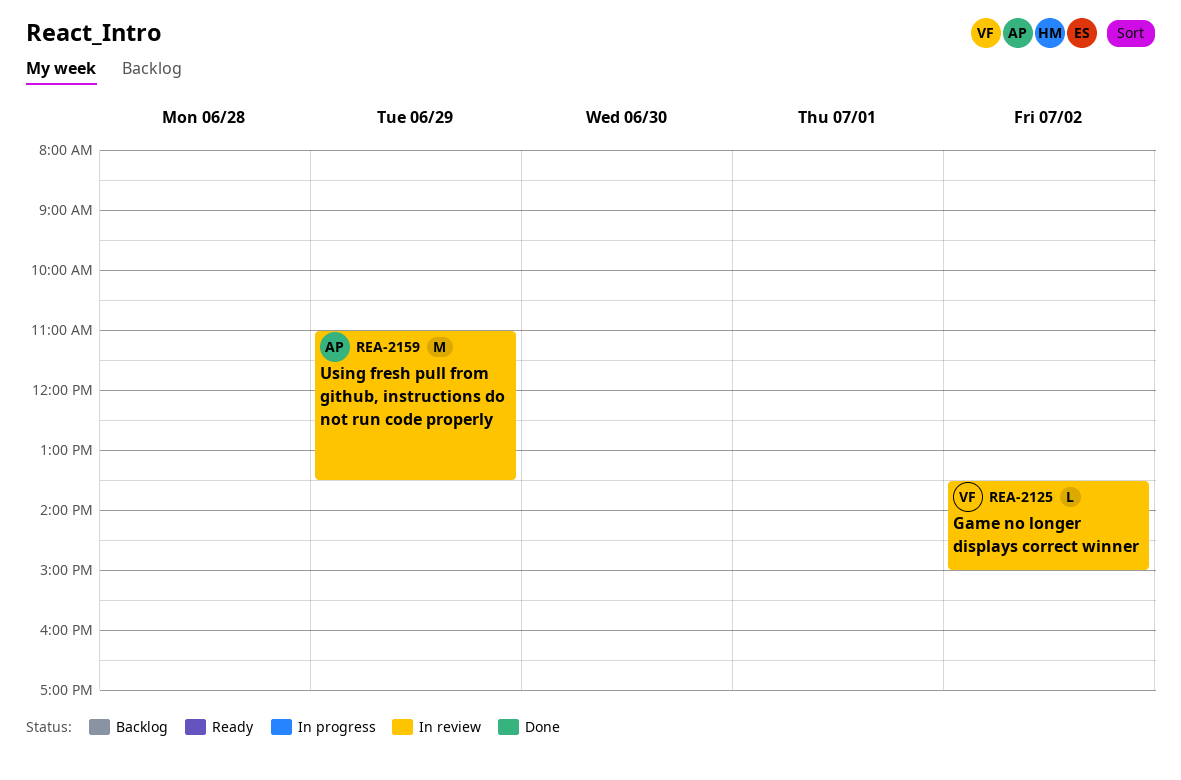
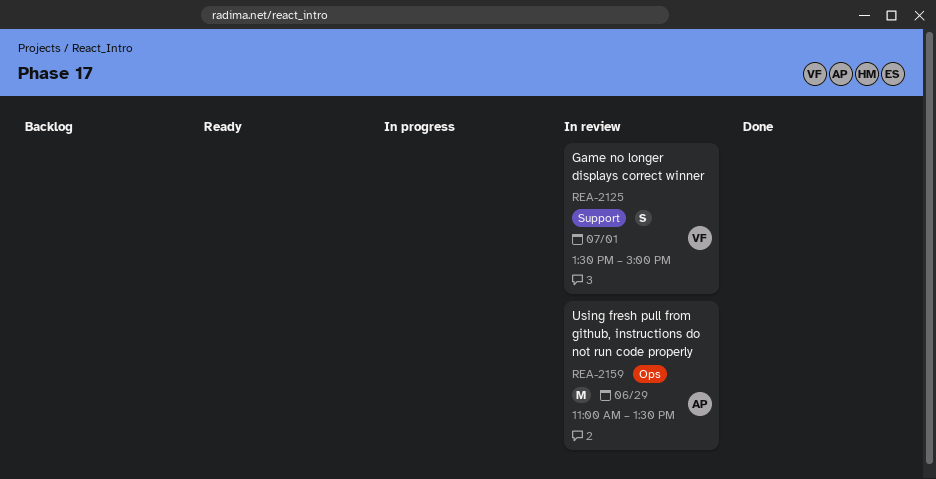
REA-2125, estimate: L -> S
REA-2125, day: Jul 2 -> Jul 1

